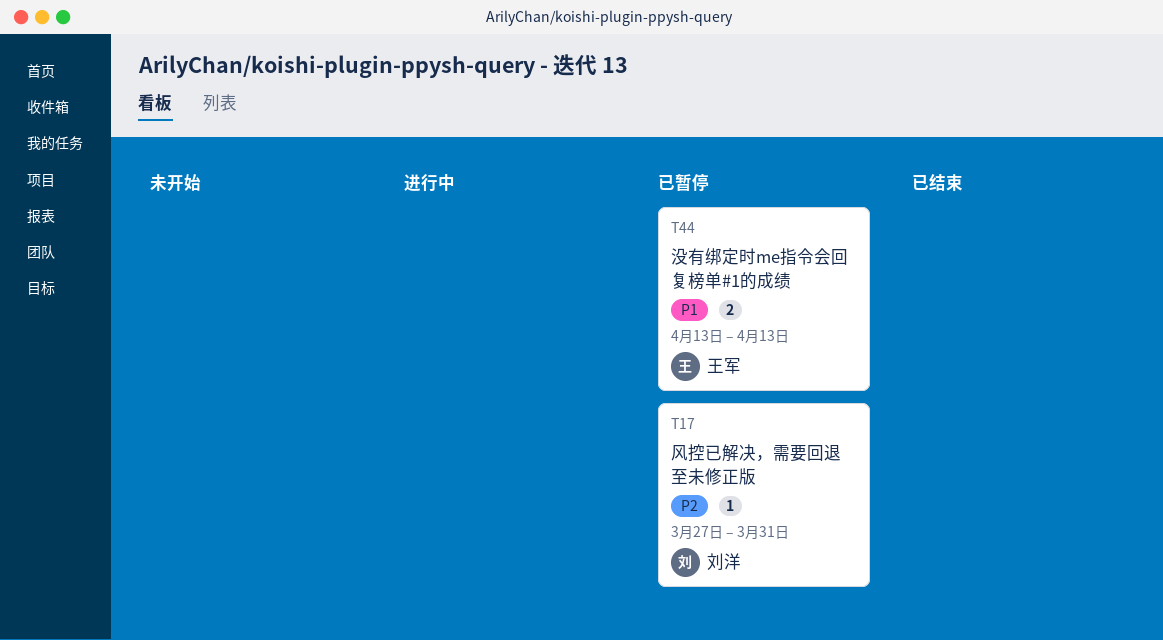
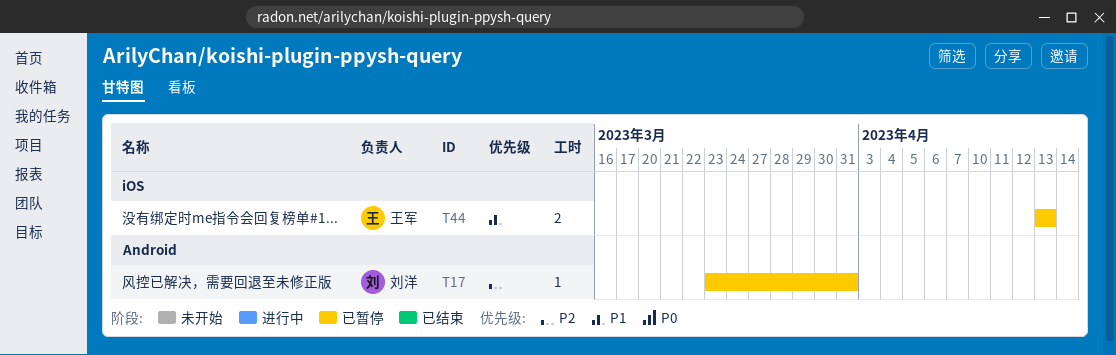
T17, start: Mar 27 -> Mar 23

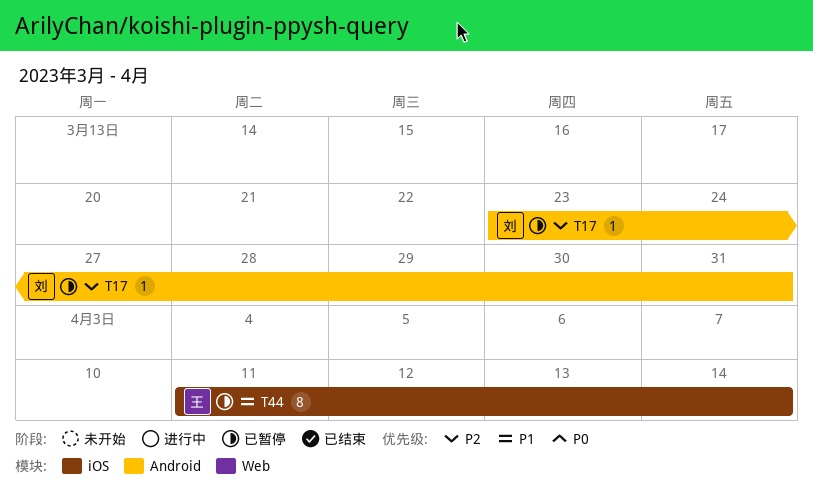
T44, estimate: 2 -> 8
T44, start: Apr 13 -> Apr 11
T44, due: Apr 13 -> Apr 14

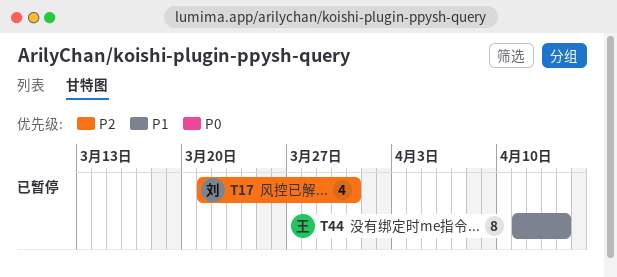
T17, estimate: 1 -> 4
T17, start: Mar 23 -> Mar 21

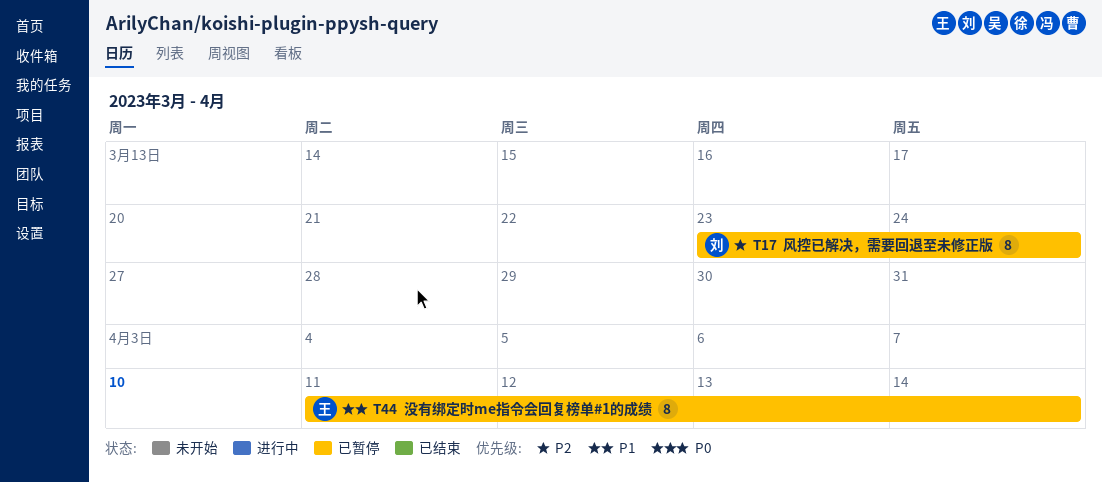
T17, estimate: 4 -> 8
T17, start: Mar 21 -> Mar 23
T17, due: Mar 31 -> Mar 24

